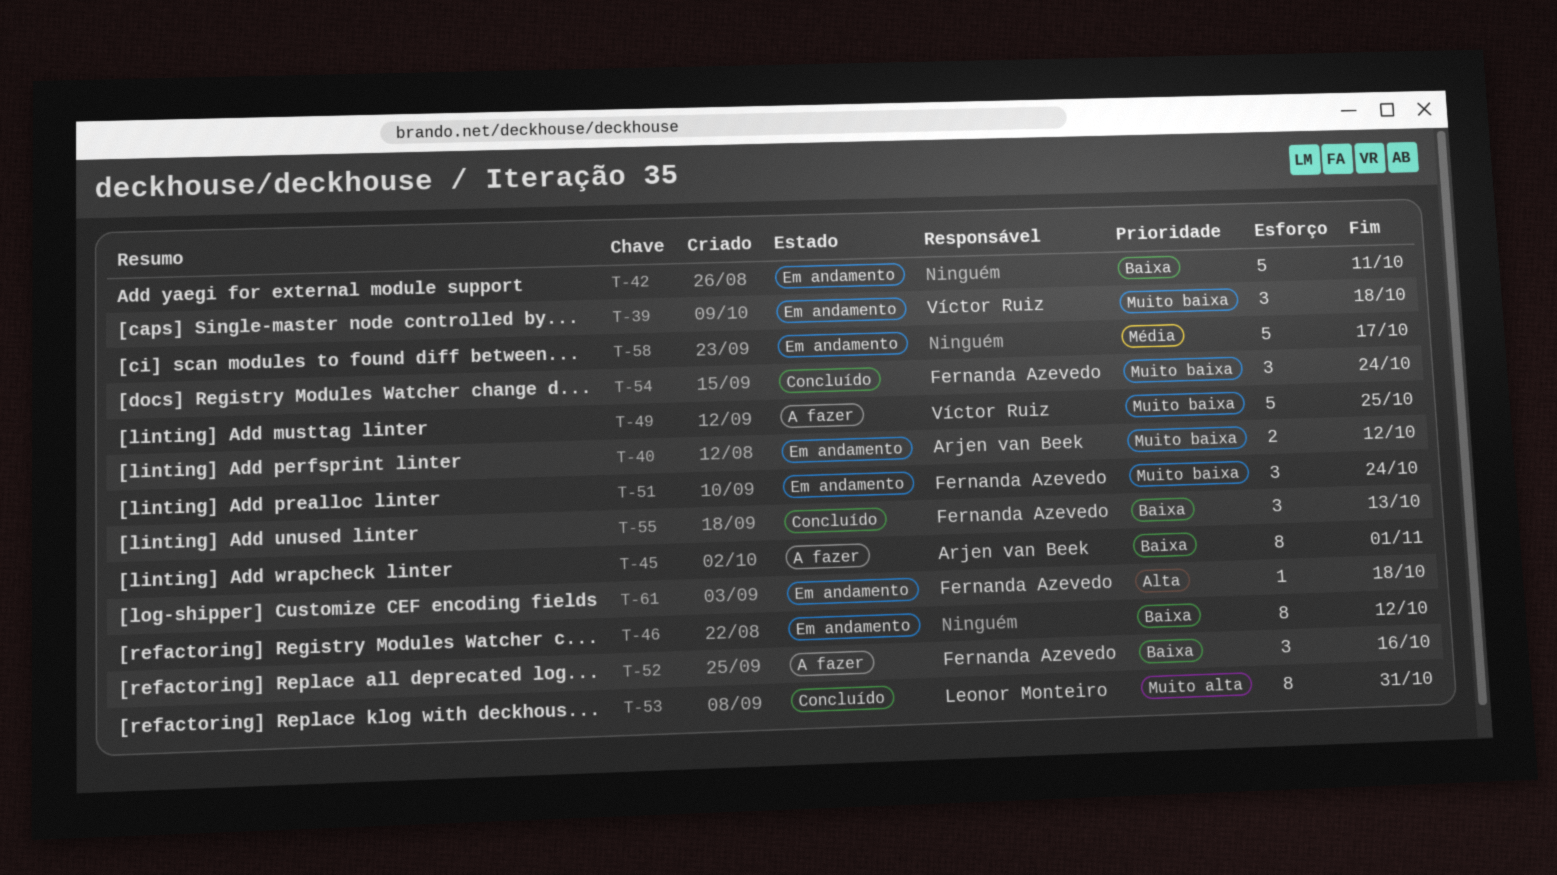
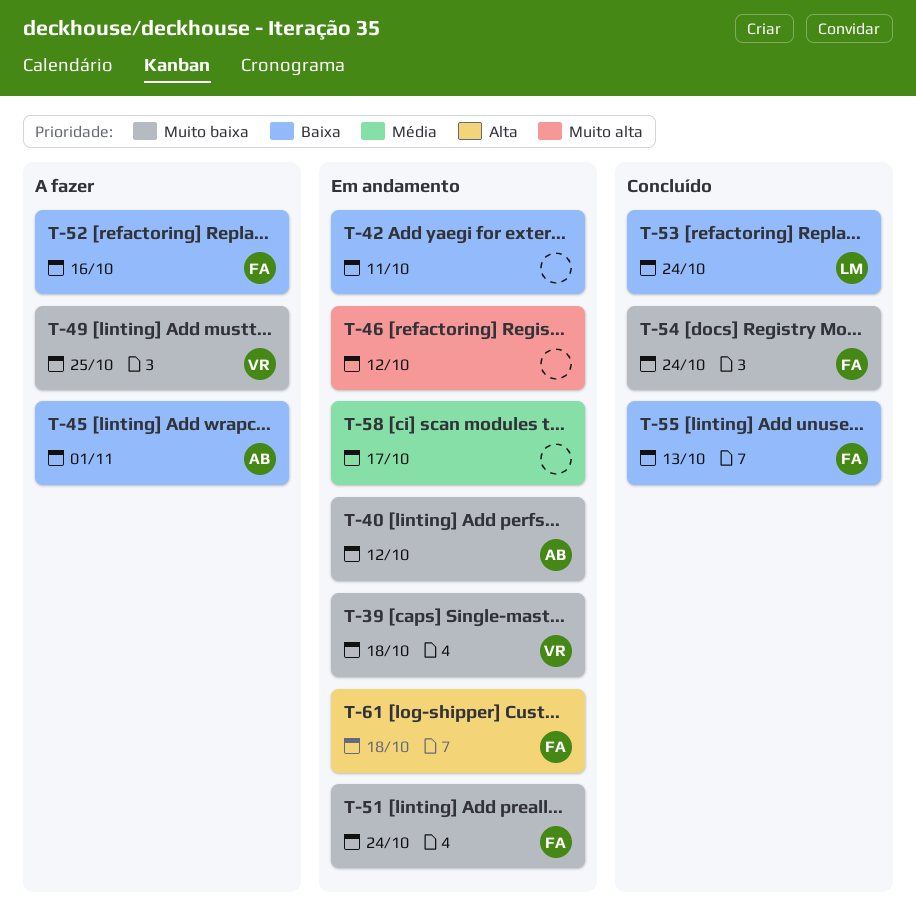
T-46, priority: Baixa -> Muito alta
T-53, priority: Muito alta -> Baixa
T-53, due: Oct 31 -> Oct 24

